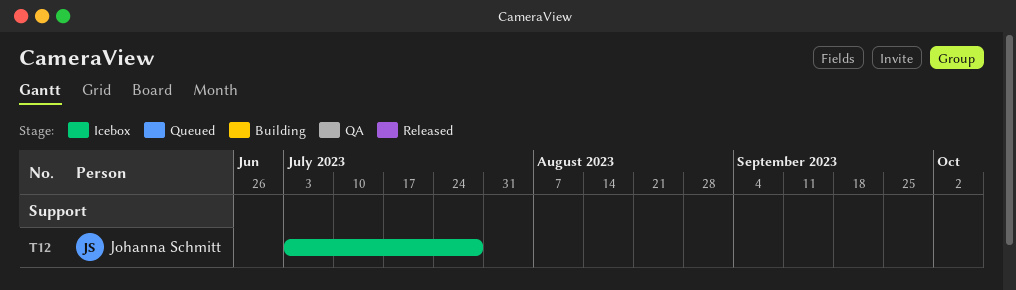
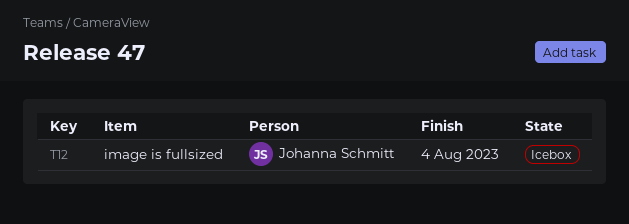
T12, due: Jul 28 -> Aug 4

